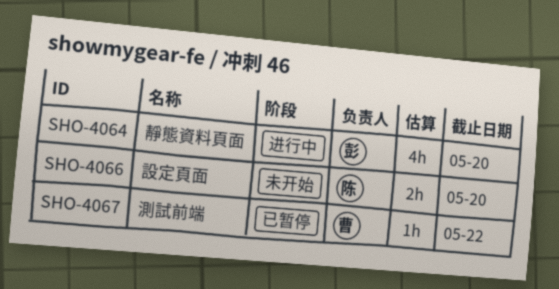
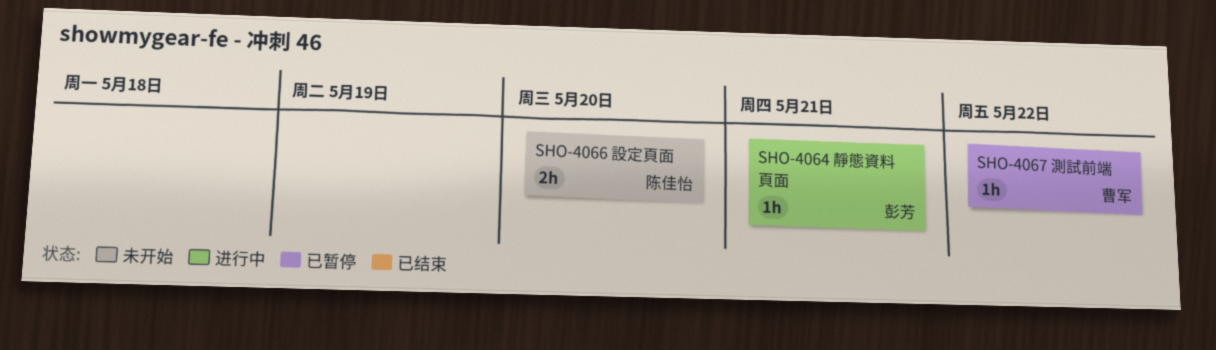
SHO-4064, estimate: 4h -> 1h
SHO-4064, due: May 20 -> May 21

